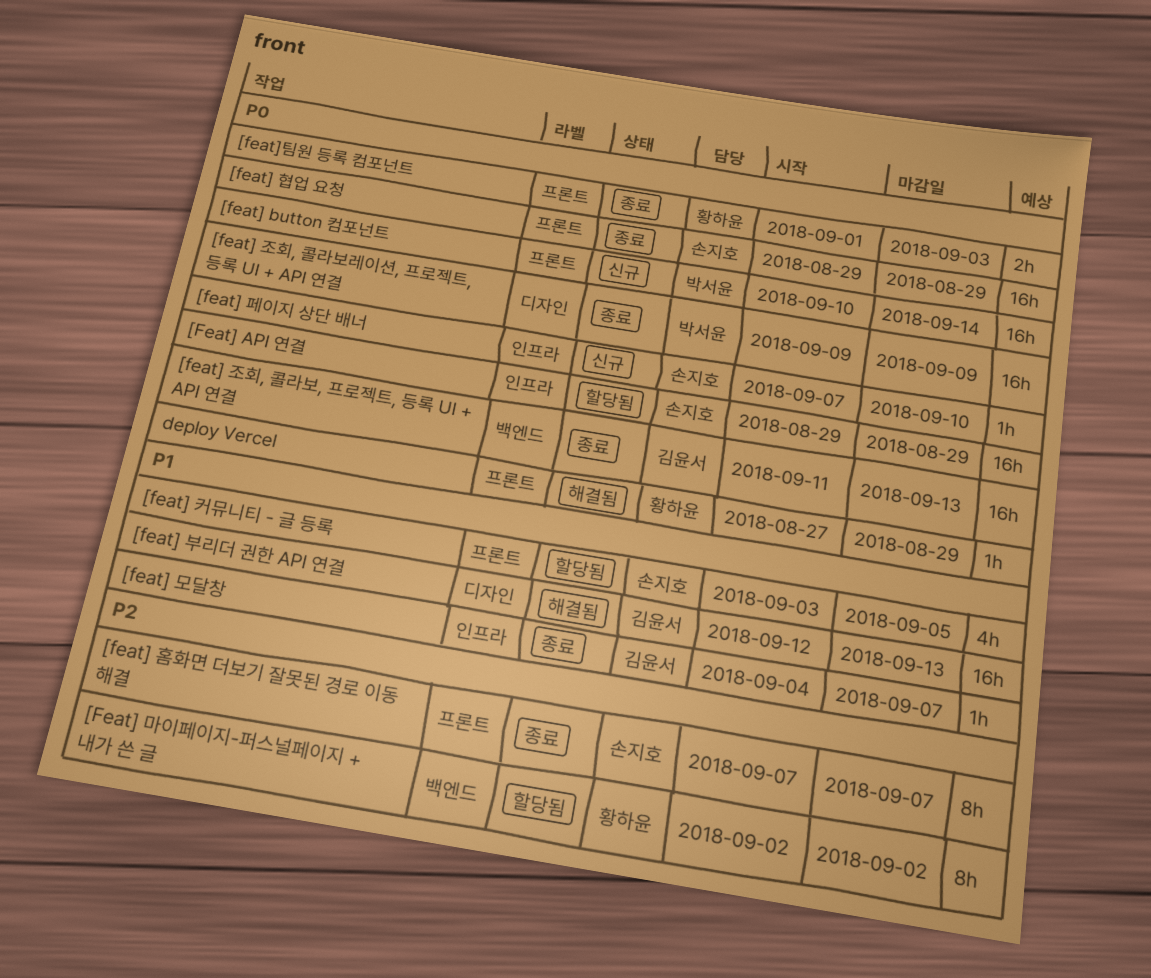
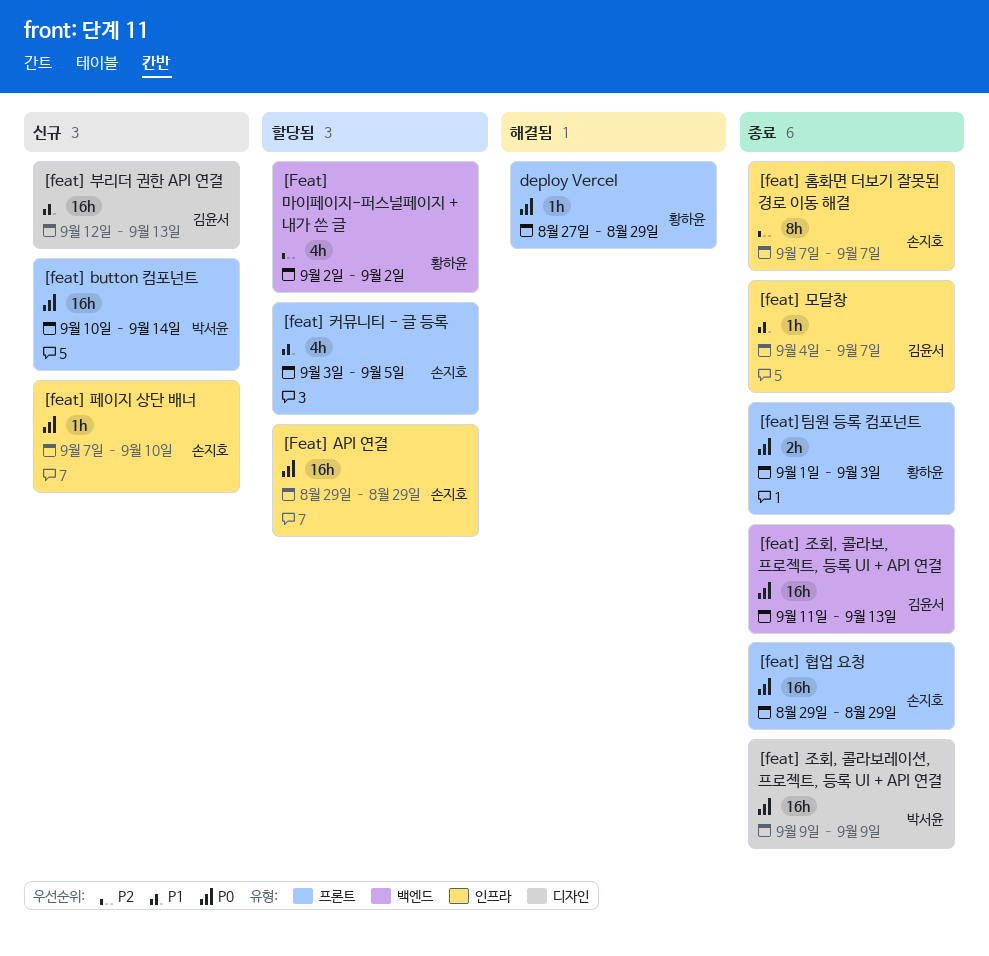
[Feat] 마이페이지-퍼스널페이지 + 내가 쓴 글, estimate: 8h -> 4h
[feat] 부리더 권한 API 연결, status: 해결됨 -> 신규
[feat] 홈화면 더보기 잘못된 경로 이동 해결, label: 프론트 -> 인프라

